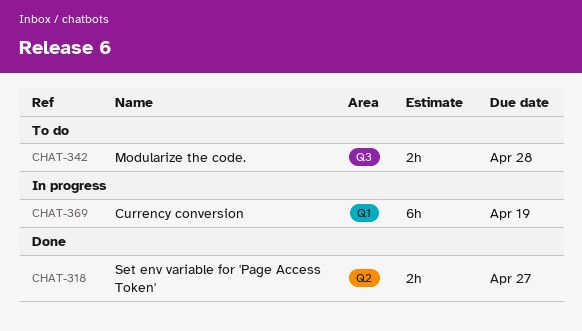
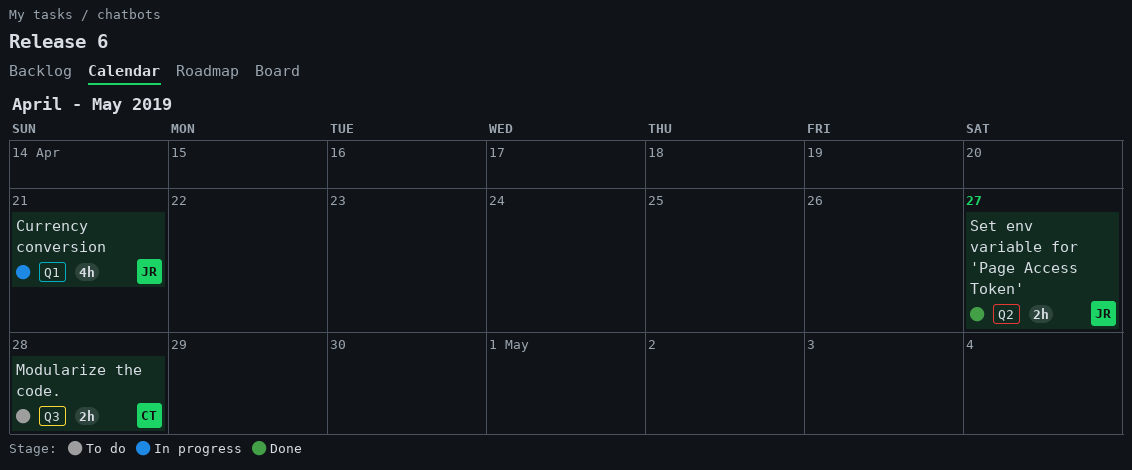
Currency conversion, estimate: 6h -> 4h
Currency conversion, due: Apr 19 -> Apr 21

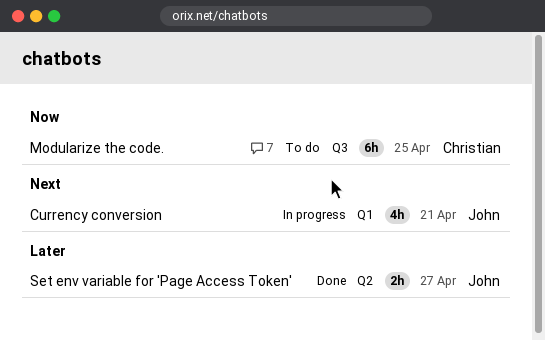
Modularize the code., estimate: 2h -> 6h
Modularize the code., due: Apr 28 -> Apr 25

